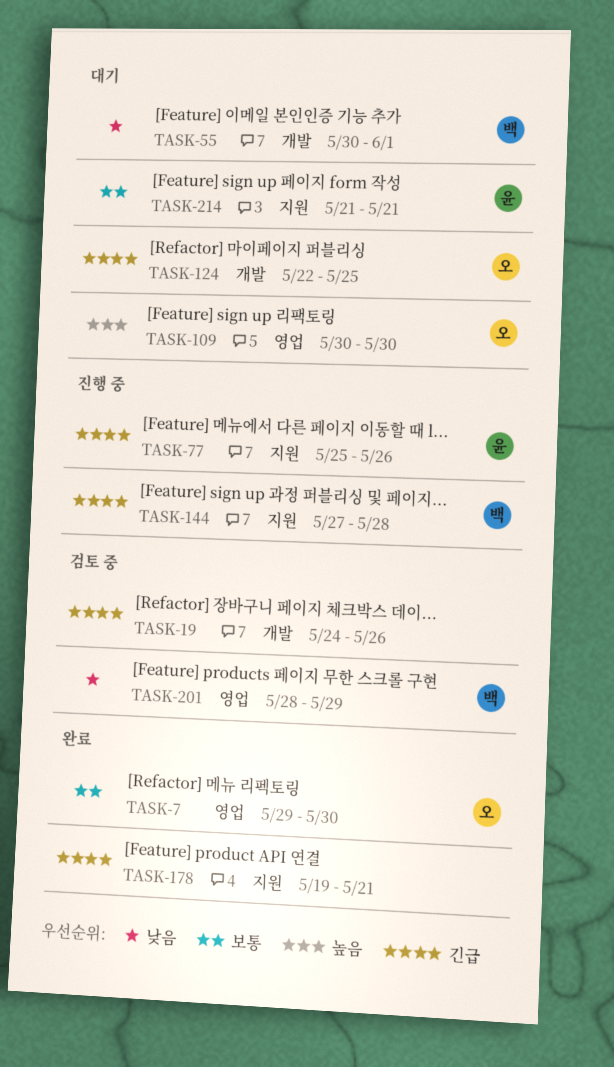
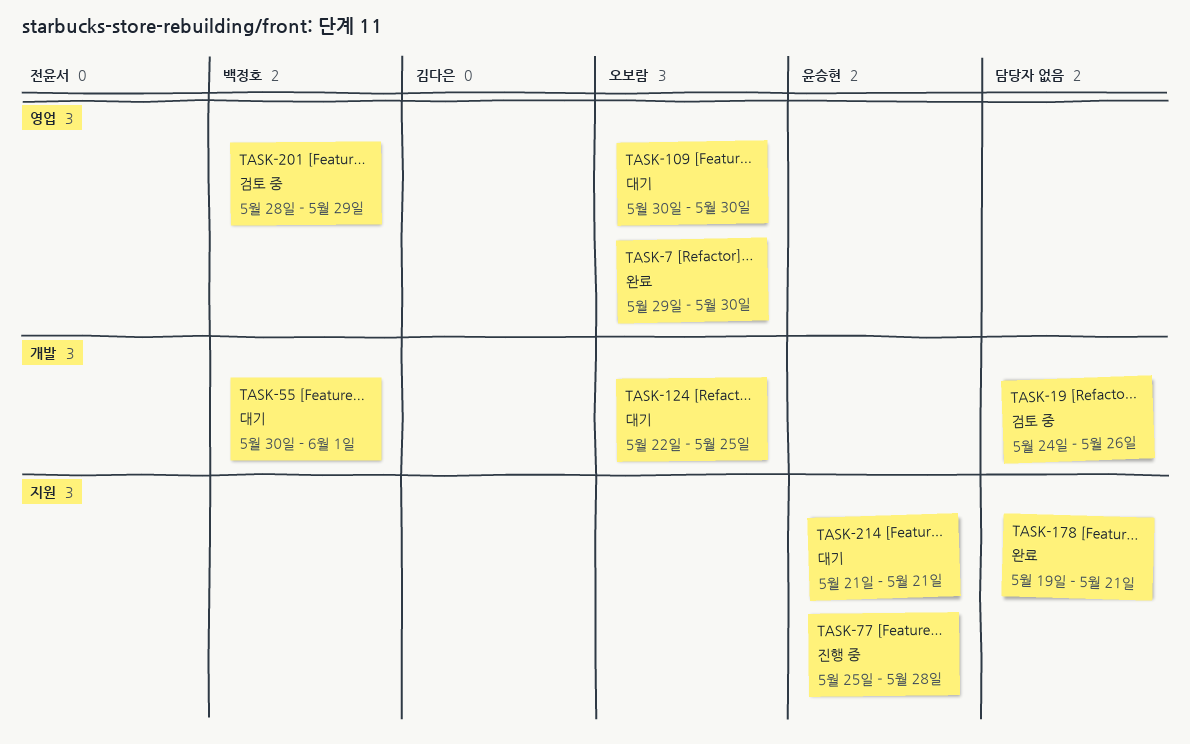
TASK-77, due: May 26 -> May 28
TASK-144: present -> none

